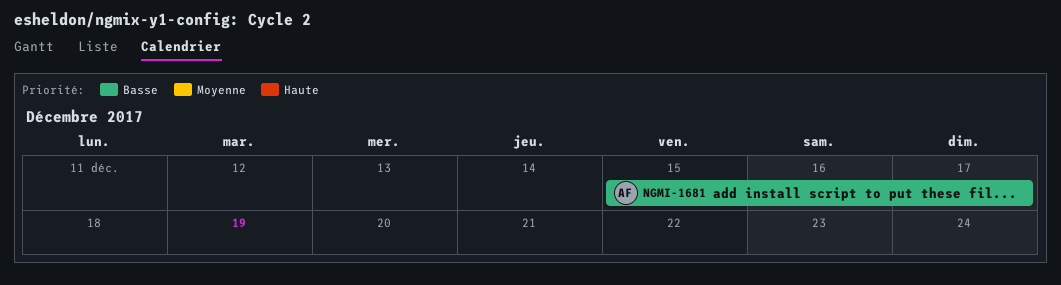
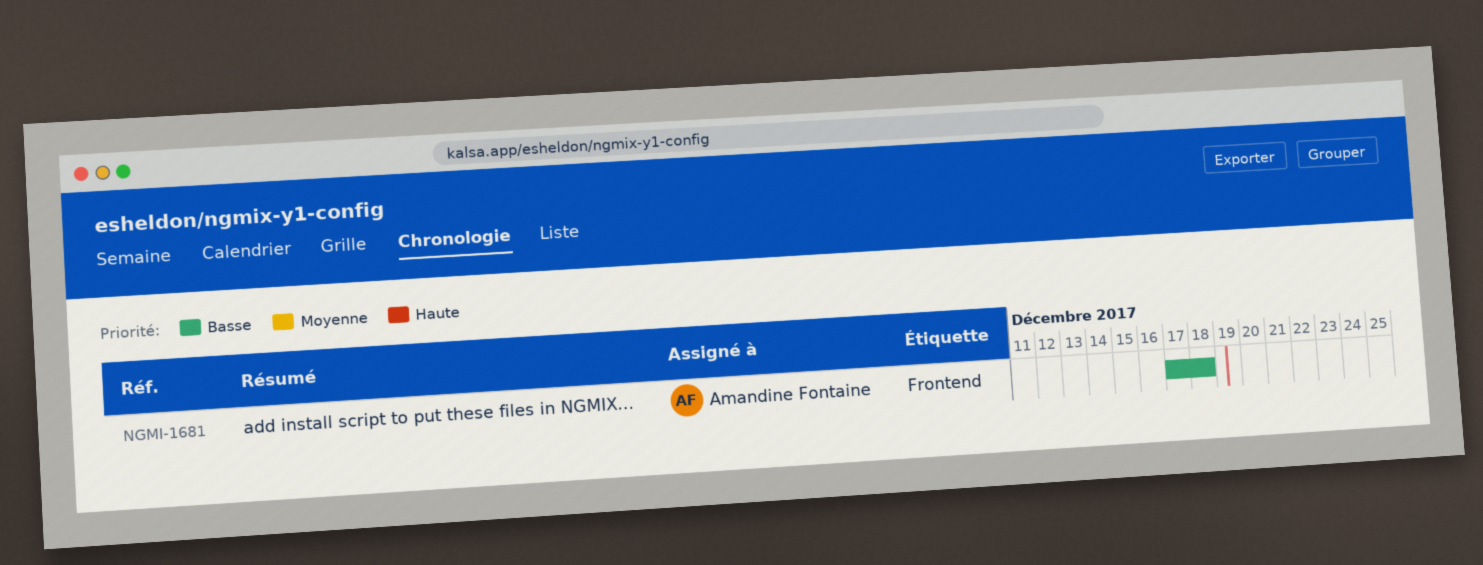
NGMI-1681, start: Dec 15 -> Dec 17
NGMI-1681, due: Dec 17 -> Dec 18

